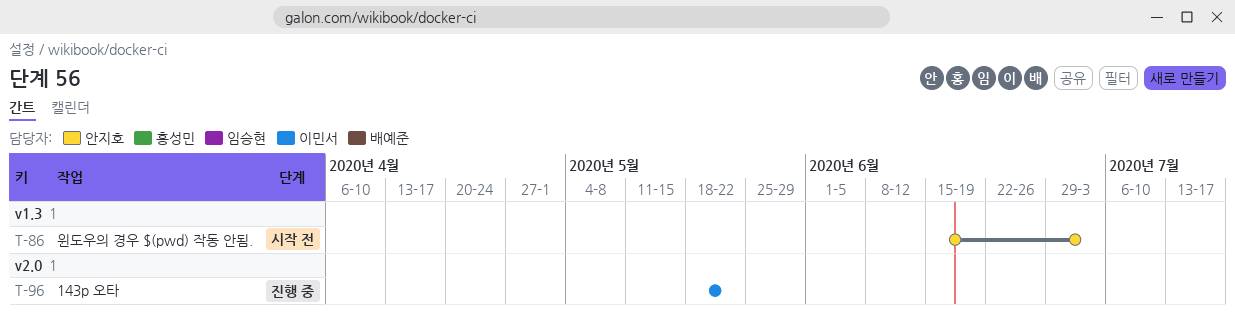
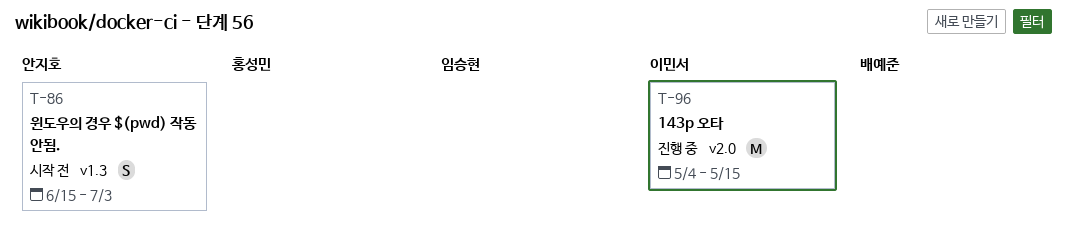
T-96, start: May 18 -> May 4
T-96, due: May 22 -> May 15

